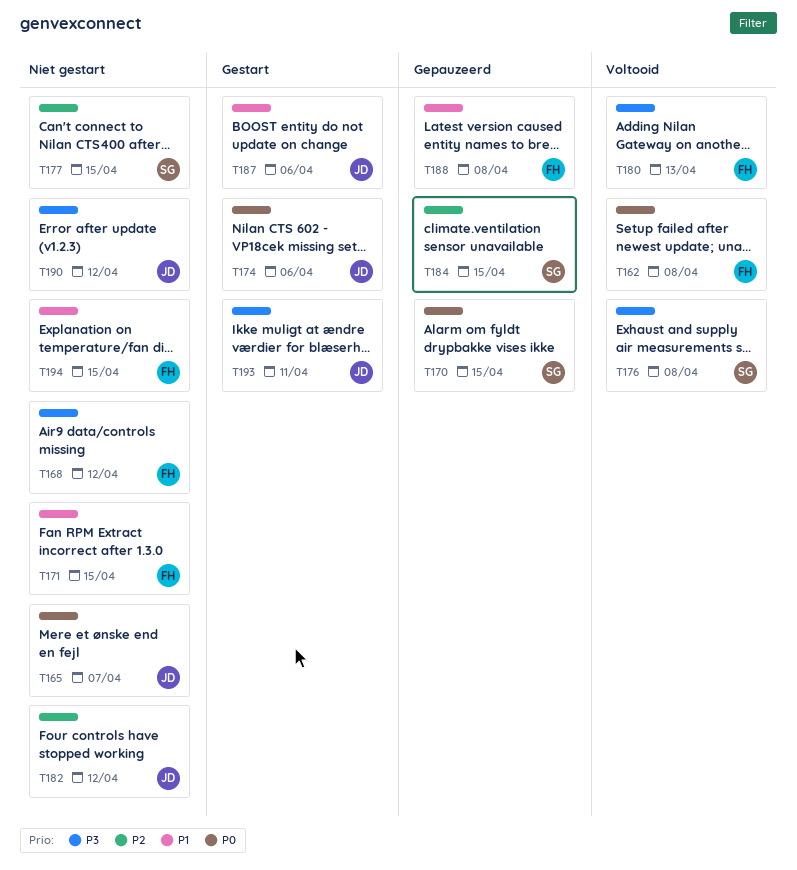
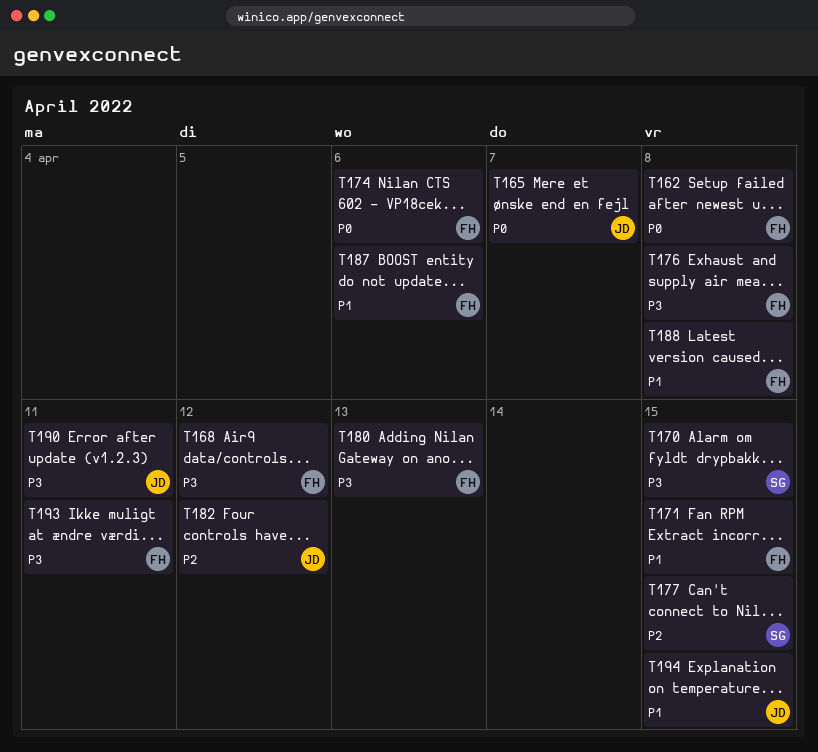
T170, priority: P0 -> P3
T174, owner: JD -> FH
T176, owner: SG -> FH
T184: present -> none
T187, owner: JD -> FH
T190, due: Apr 12 -> Apr 11
T193, owner: JD -> FH
T194, owner: FH -> JD

